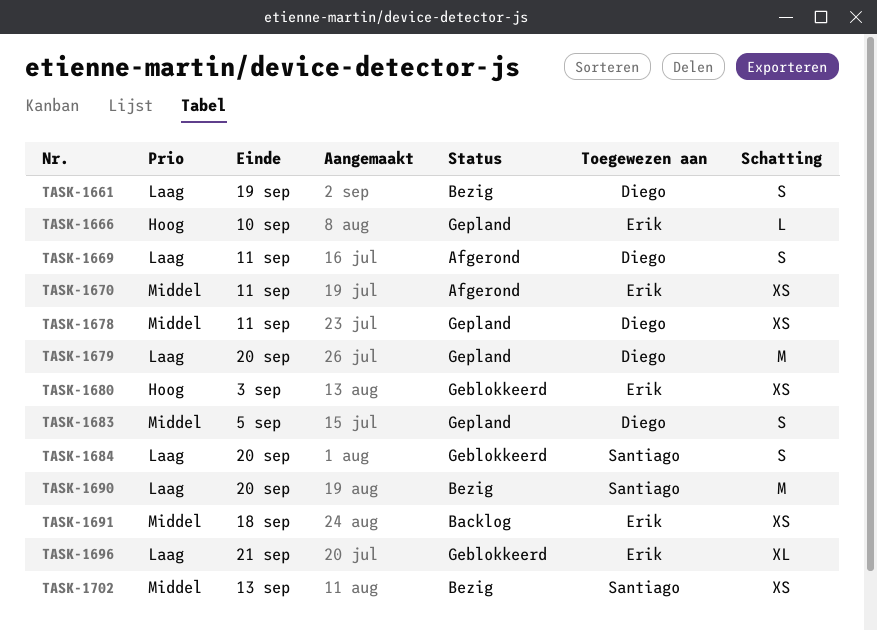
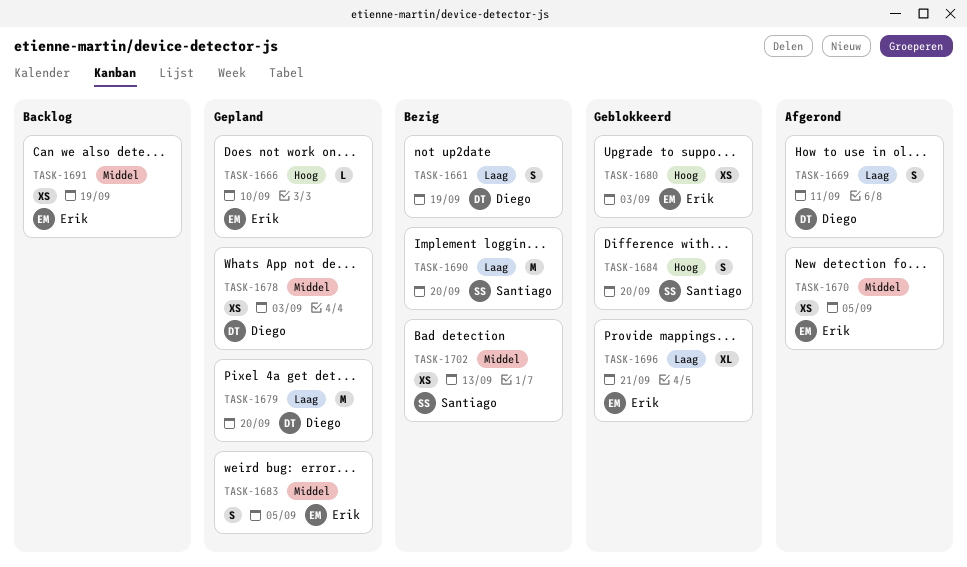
TASK-1670, due: Sep 11 -> Sep 5
TASK-1678, due: Sep 11 -> Sep 3
TASK-1683, owner: Diego -> Erik
TASK-1684, priority: Laag -> Hoog
TASK-1691, due: Sep 18 -> Sep 19

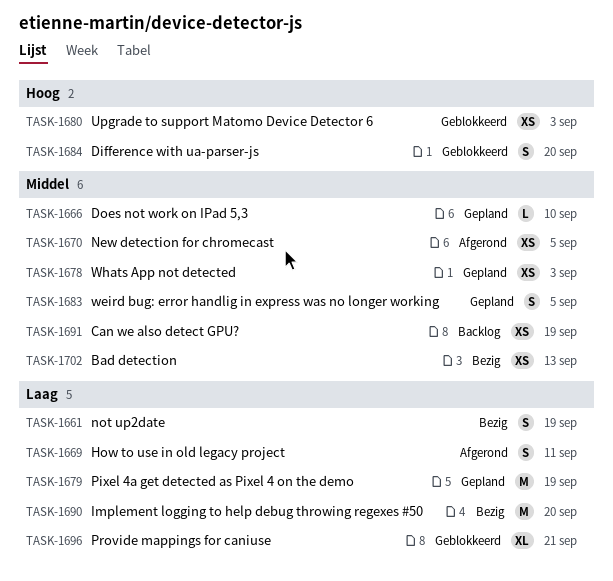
TASK-1666, priority: Hoog -> Middel
TASK-1679, due: Sep 20 -> Sep 19

